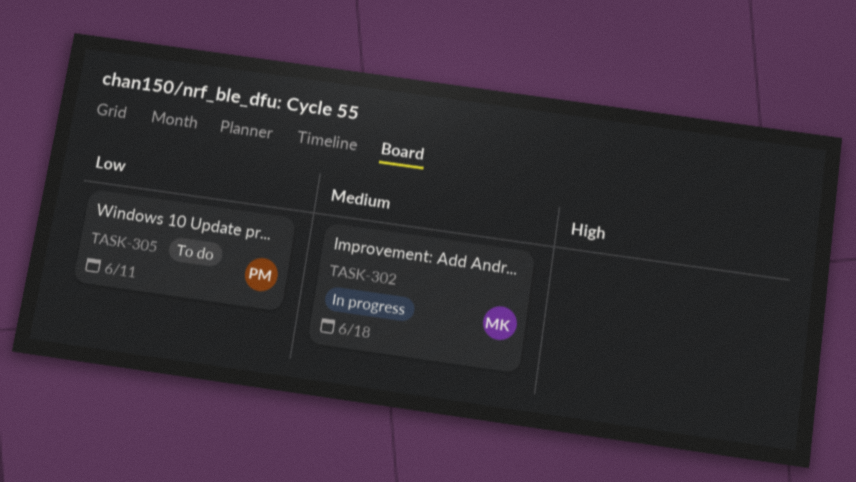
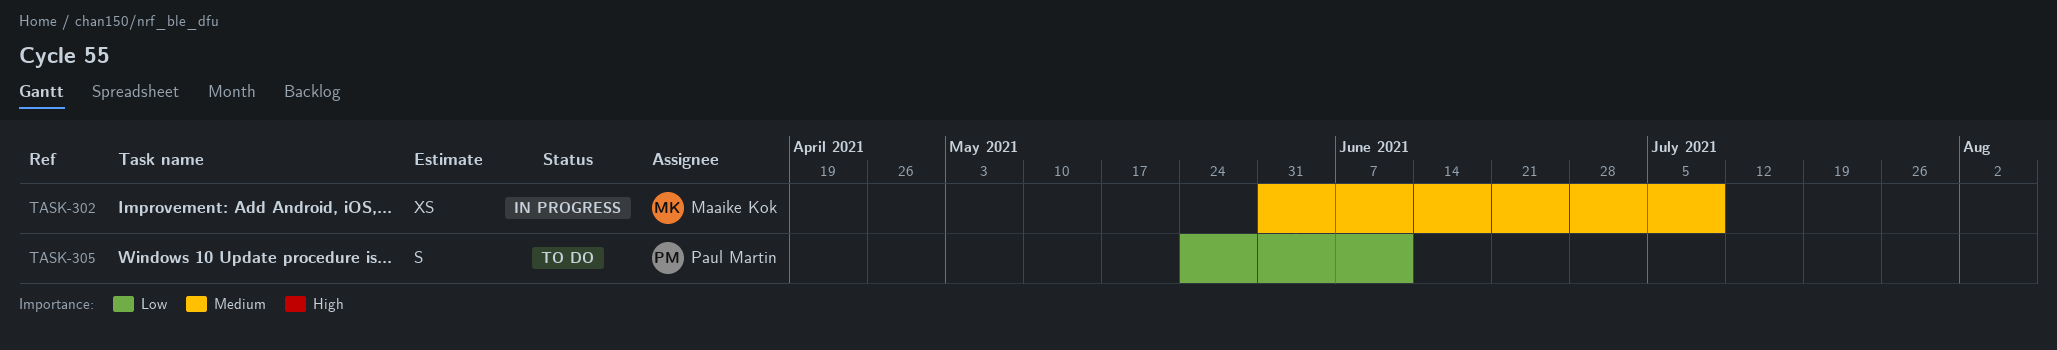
TASK-302, due: Jun 18 -> Jul 9

